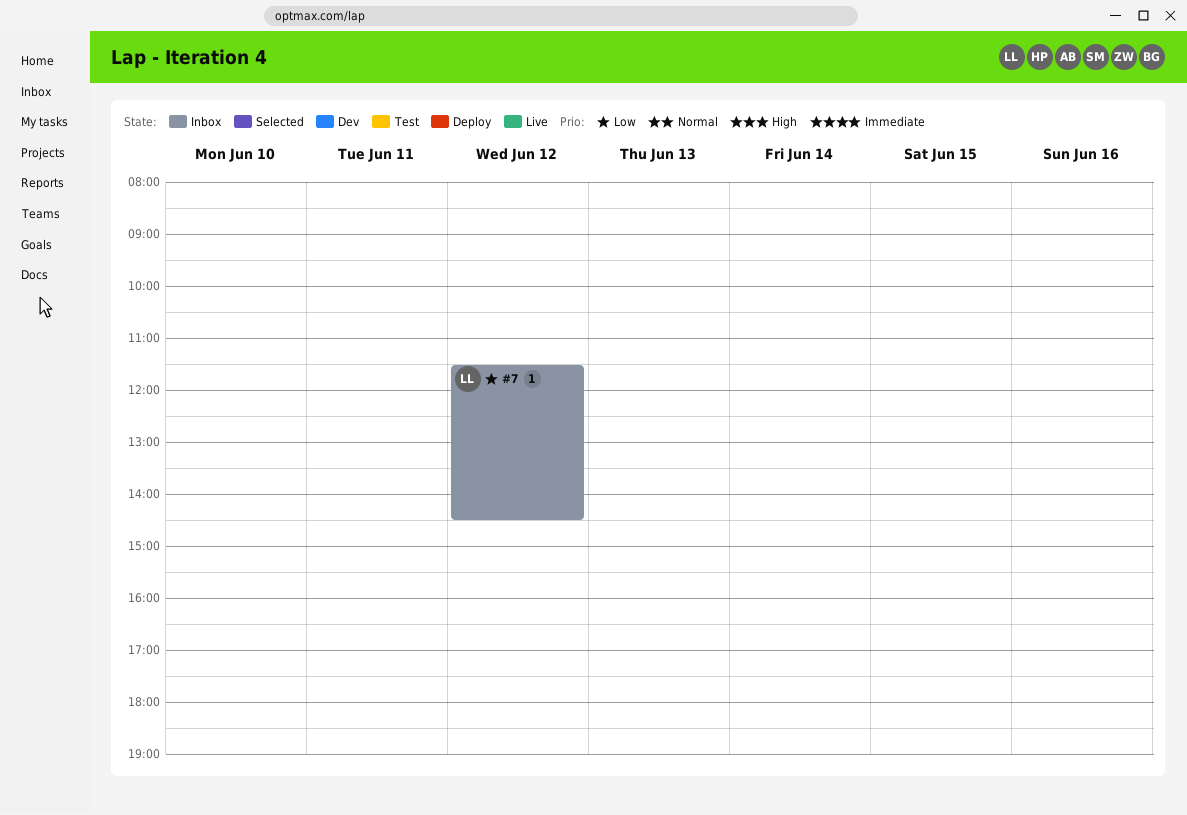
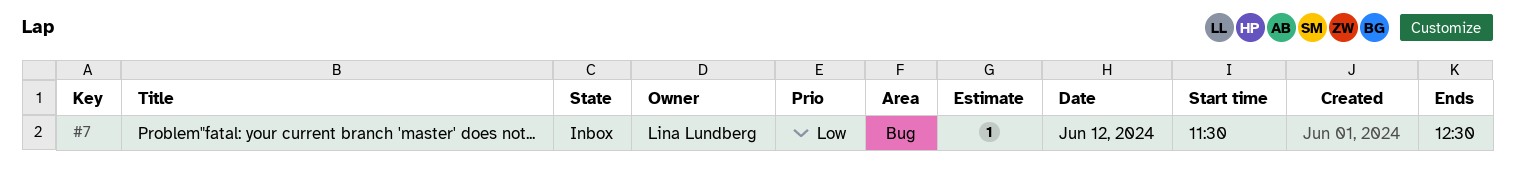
#7, ends: 14:30 -> 12:30

